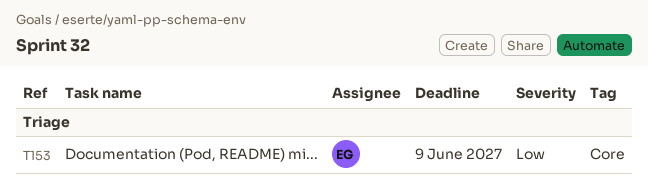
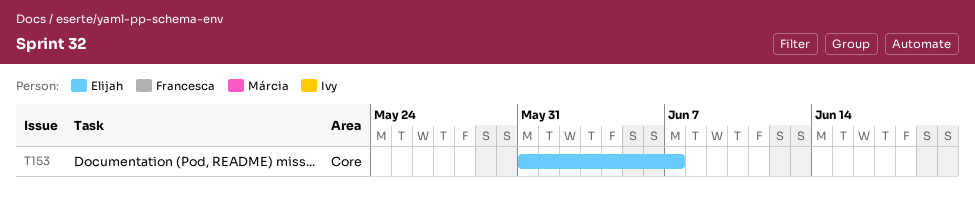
T153, due: Jun 9 -> Jun 7

